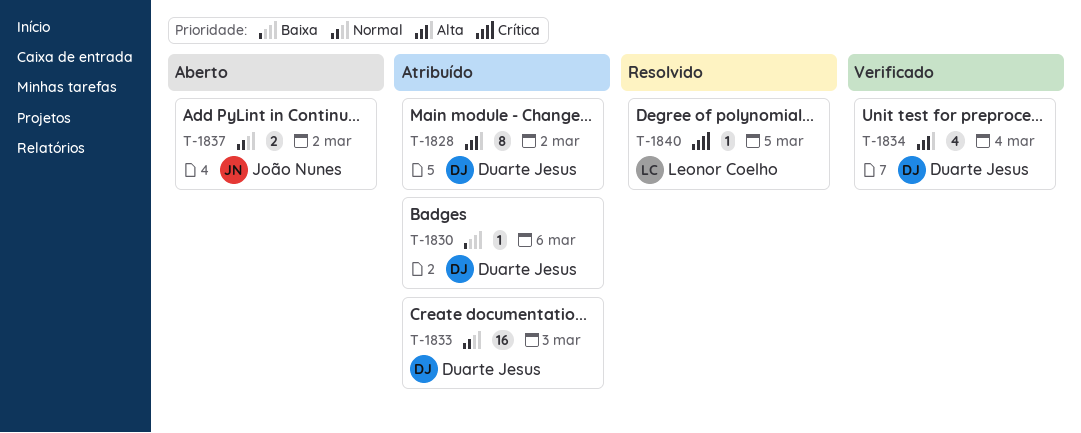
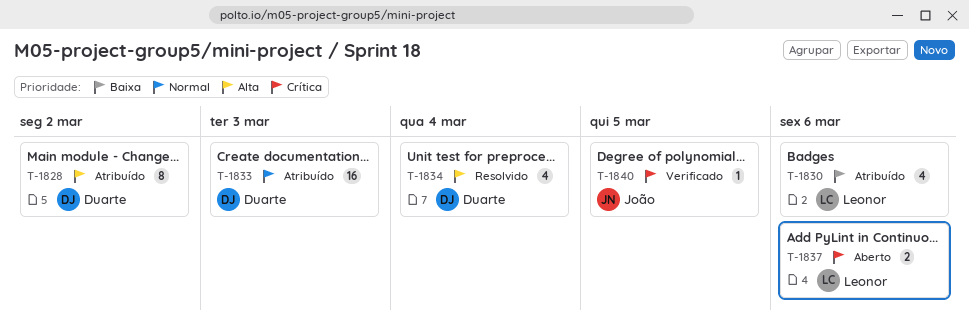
T-1830, owner: Duarte Jesus -> Leonor Coelho
T-1830, estimate: 1 -> 4
T-1834, status: Verificado -> Resolvido
T-1837, owner: João Nunes -> Leonor Coelho
T-1837, priority: Normal -> Crítica
T-1837, due: Mar 2 -> Mar 6
T-1840, status: Resolvido -> Verificado
T-1840, owner: Leonor Coelho -> João Nunes

